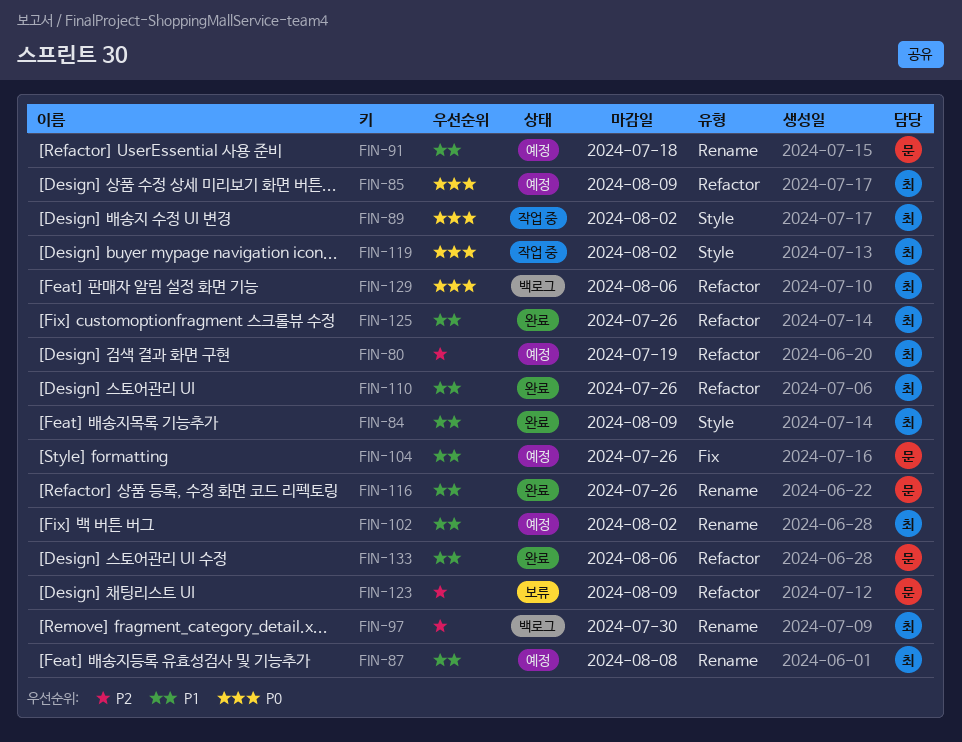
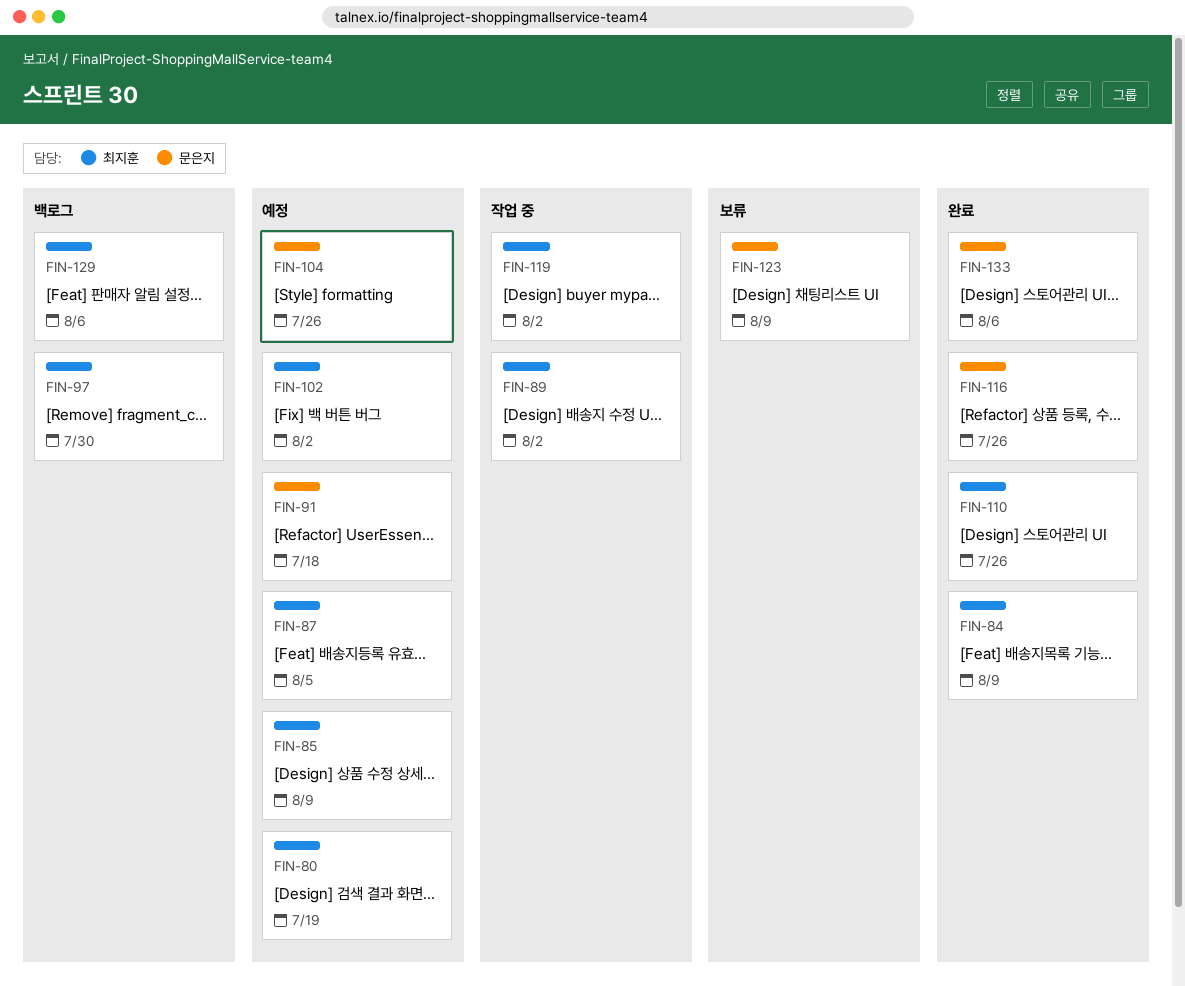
FIN-87, due: Aug 8 -> Aug 5
FIN-125: present -> none

